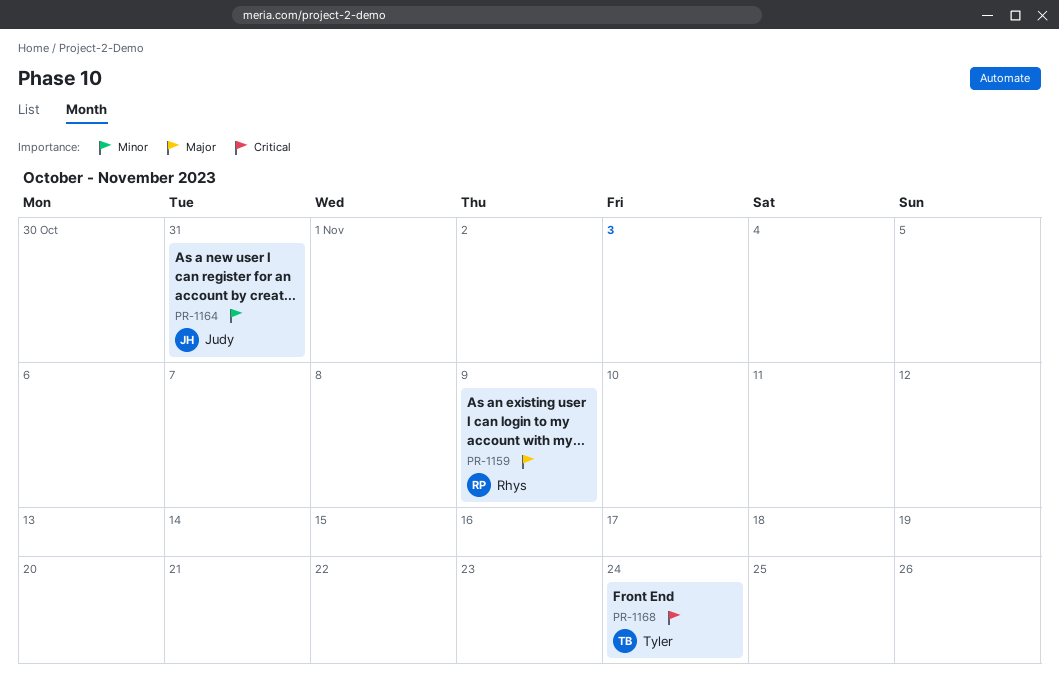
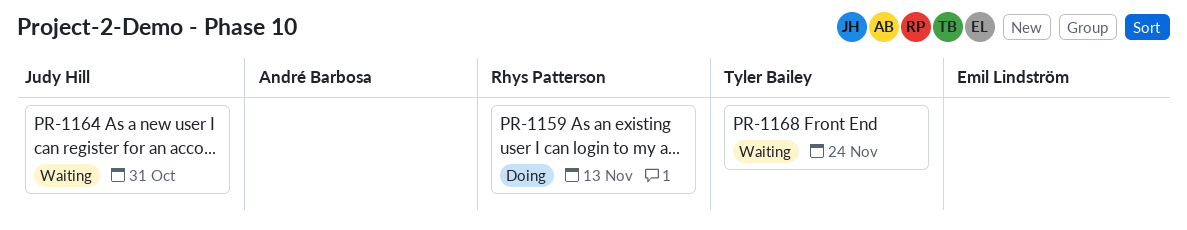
PR-1159, due: Nov 9 -> Nov 13

